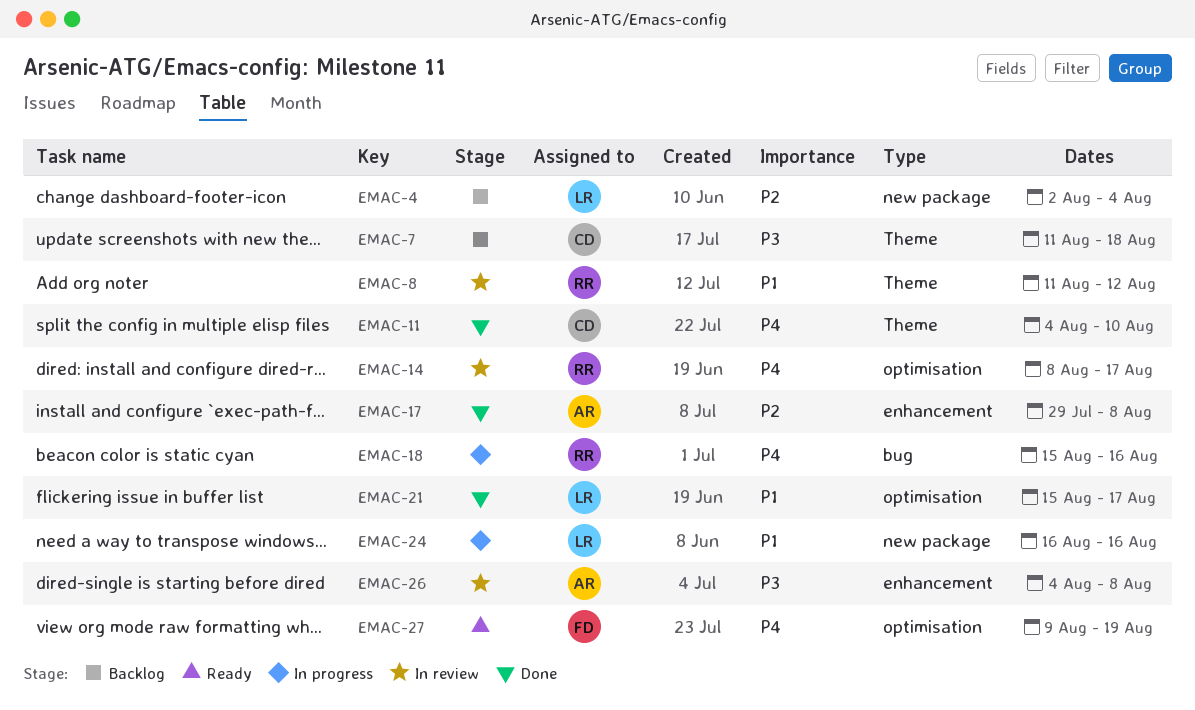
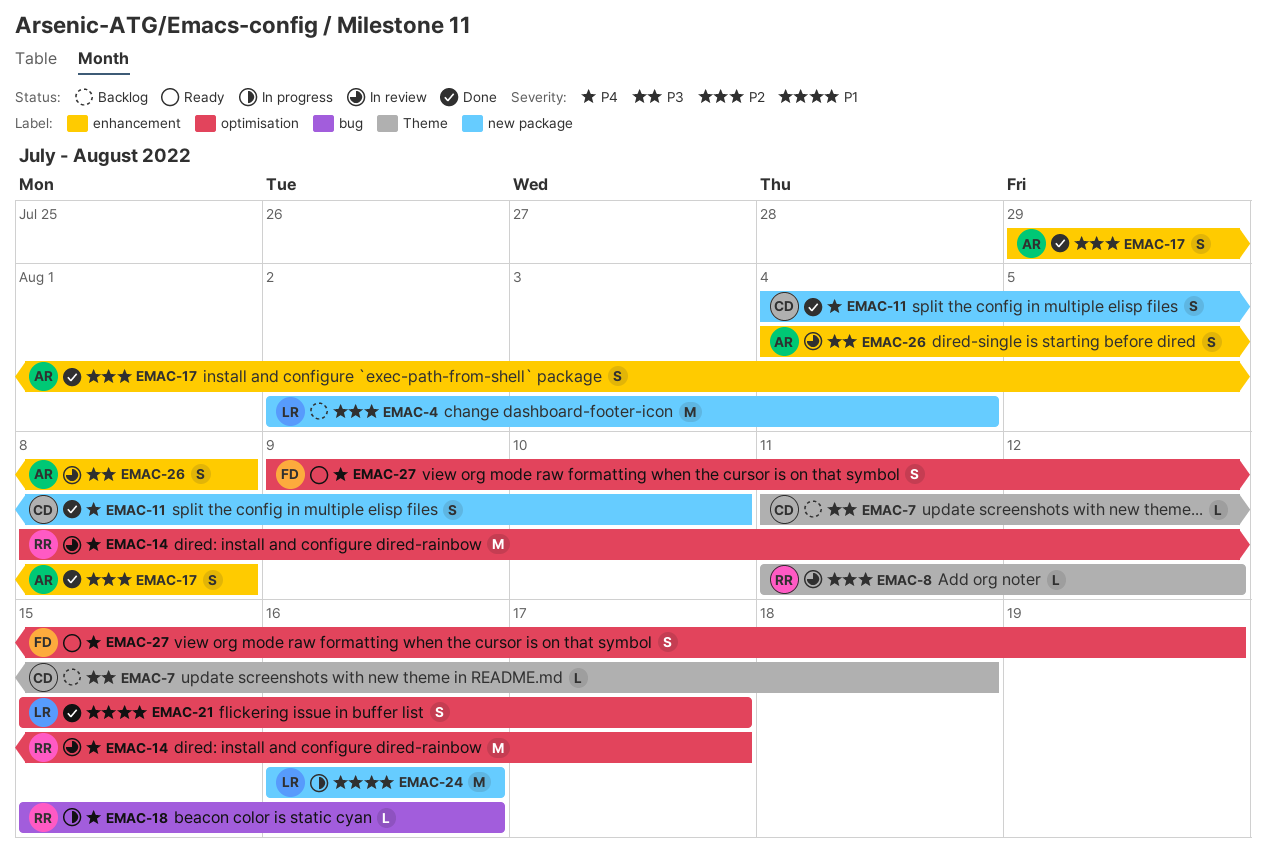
EMAC-8, priority: P1 -> P2
EMAC-11, label: Theme -> new package

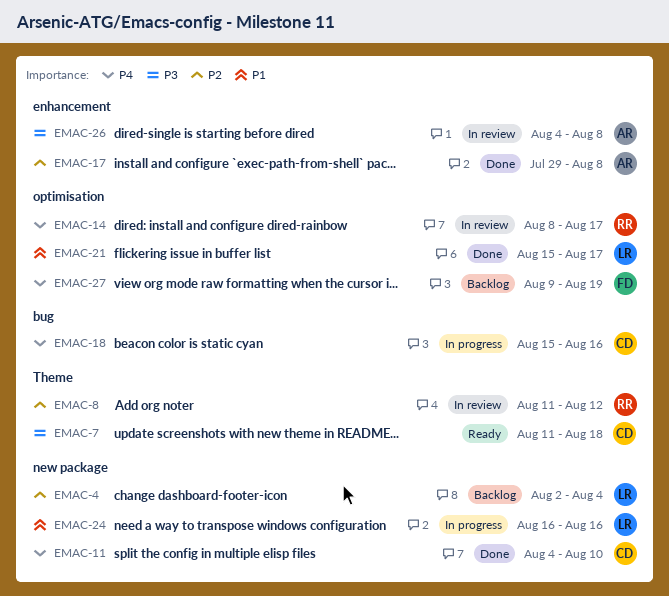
EMAC-7, status: Backlog -> Ready
EMAC-18, owner: RR -> CD
EMAC-27, status: Ready -> Backlog

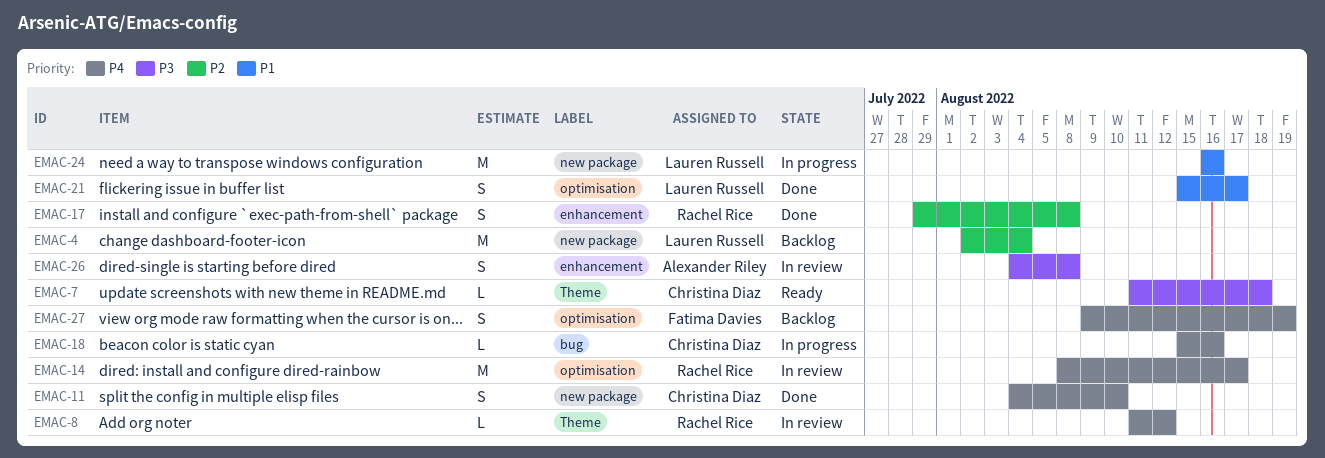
EMAC-8, priority: P2 -> P4
EMAC-17, owner: Alexander Riley -> Rachel Rice

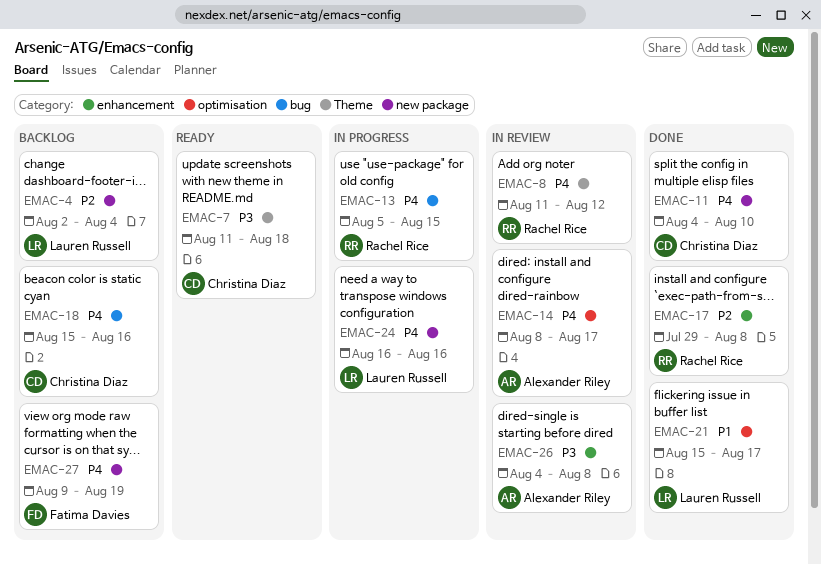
EMAC-13: none -> present
EMAC-14, owner: Rachel Rice -> Alexander Riley
EMAC-18, status: In progress -> Backlog
EMAC-24, priority: P1 -> P4
EMAC-27, label: optimisation -> new package

